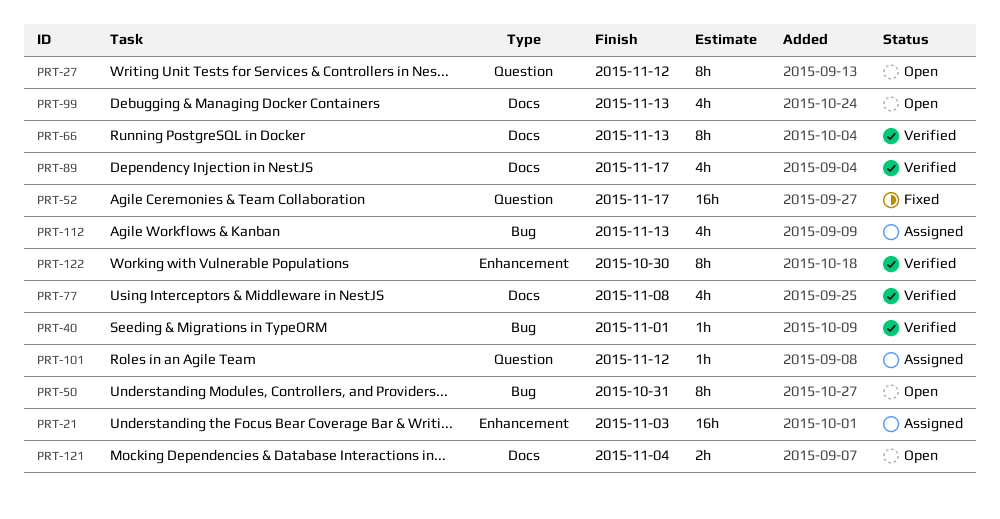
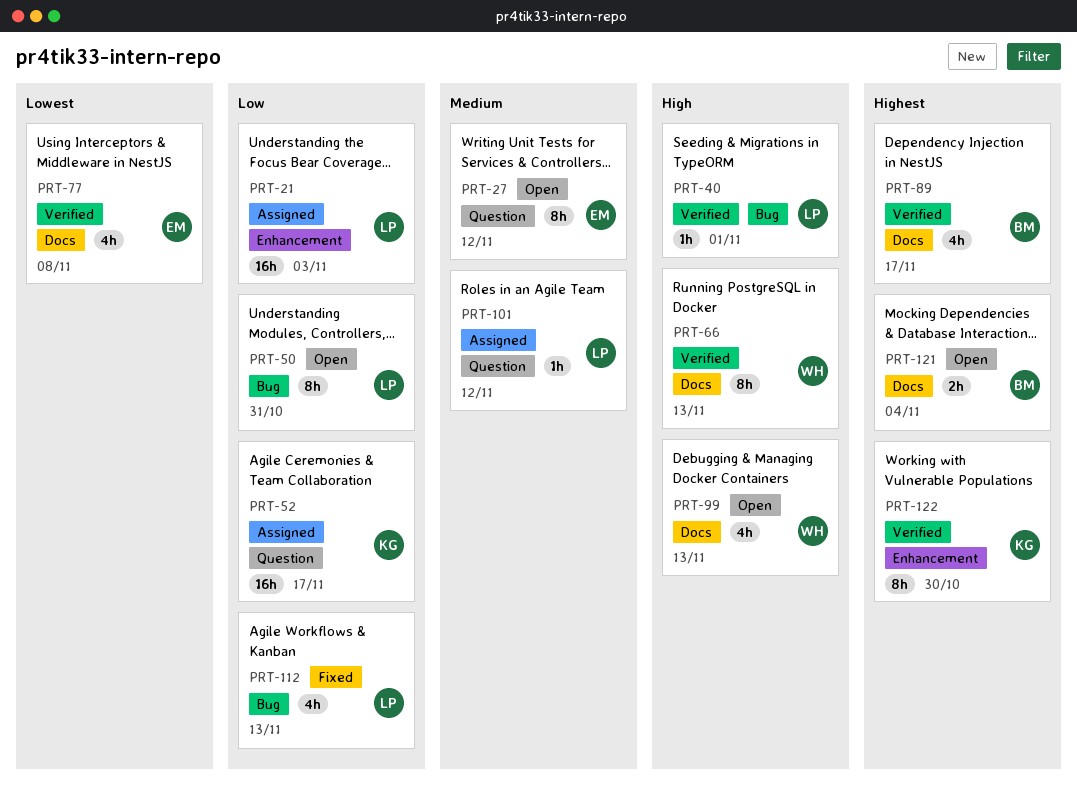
PRT-52, status: Fixed -> Assigned
PRT-112, status: Assigned -> Fixed

